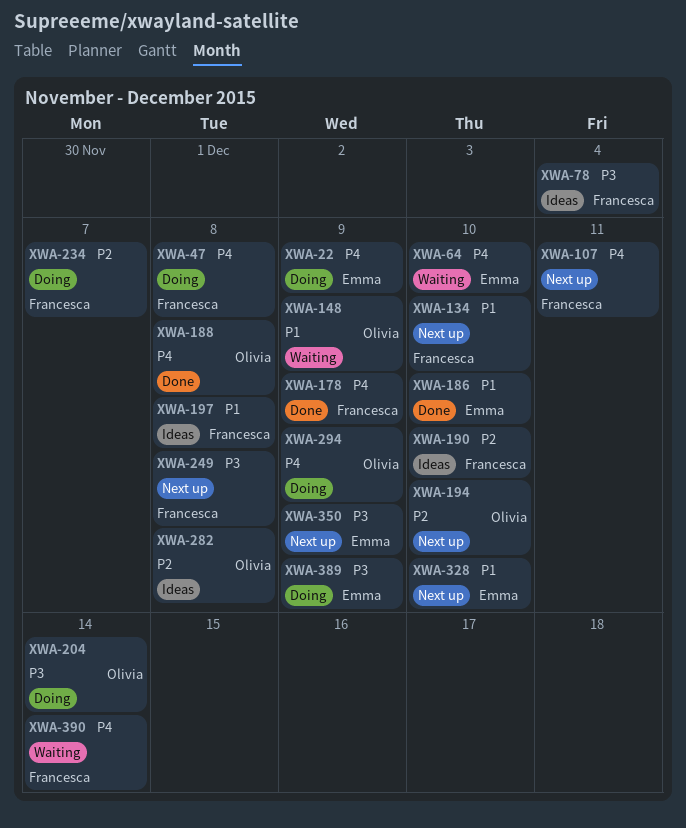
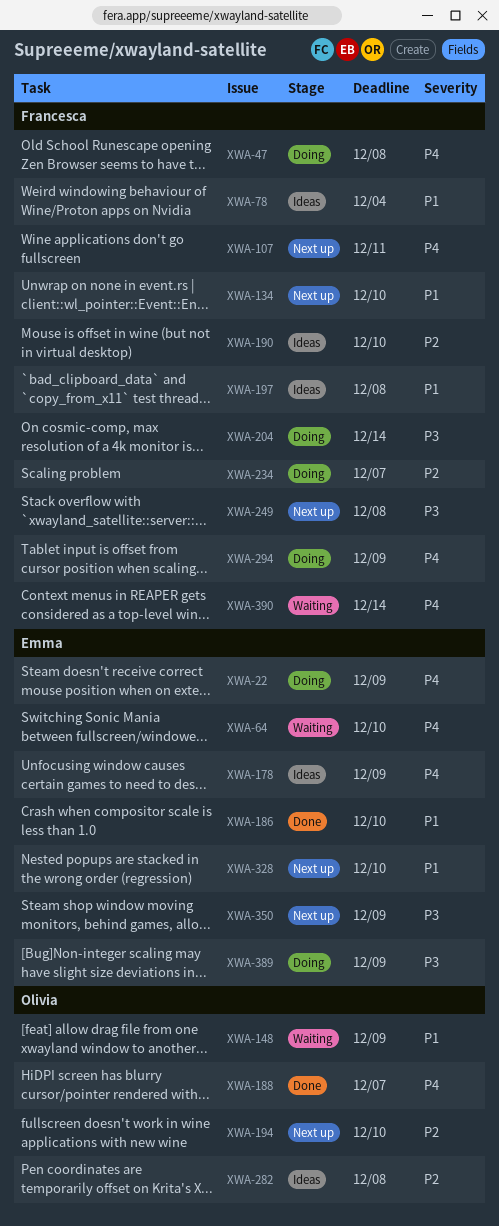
XWA-78, priority: P3 -> P1
XWA-178, status: Done -> Ideas
XWA-178, owner: Francesca -> Emma
XWA-188, due: Dec 8 -> Dec 7
XWA-204, owner: Olivia -> Francesca
XWA-294, owner: Olivia -> Francesca

